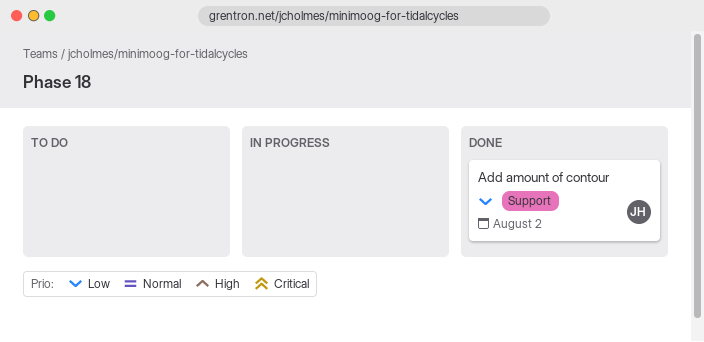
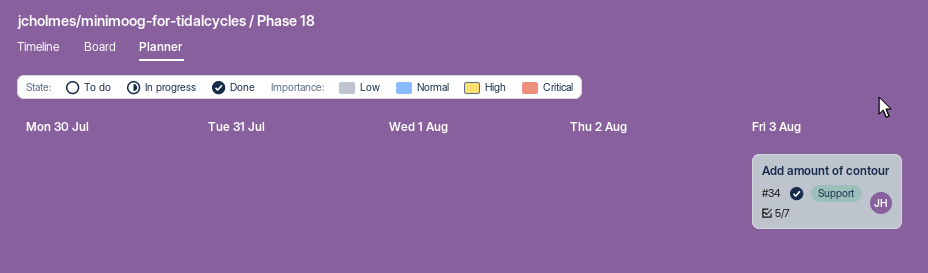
Add amount of contour, due: Aug 2 -> Aug 3

